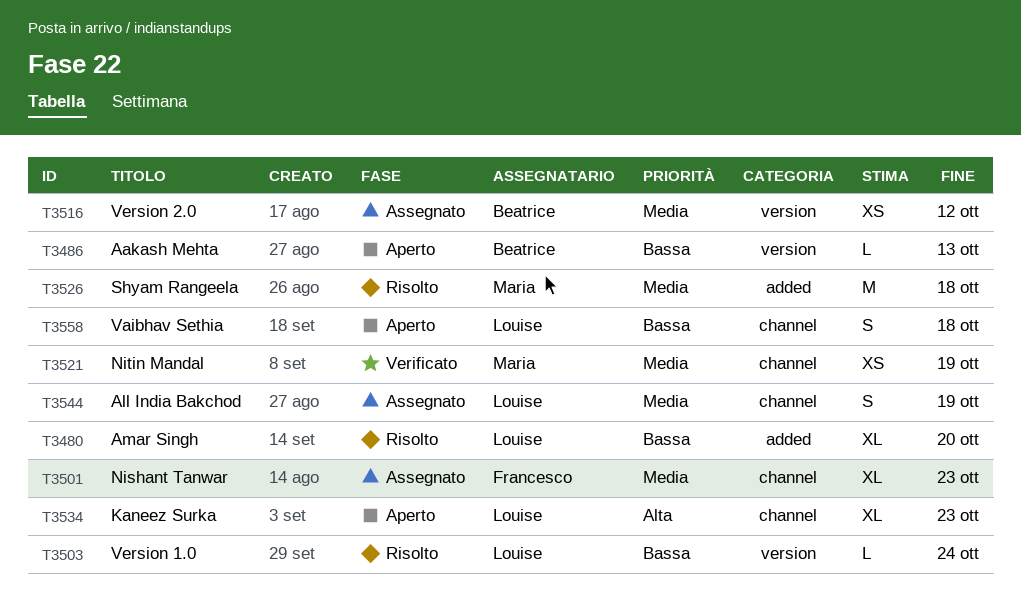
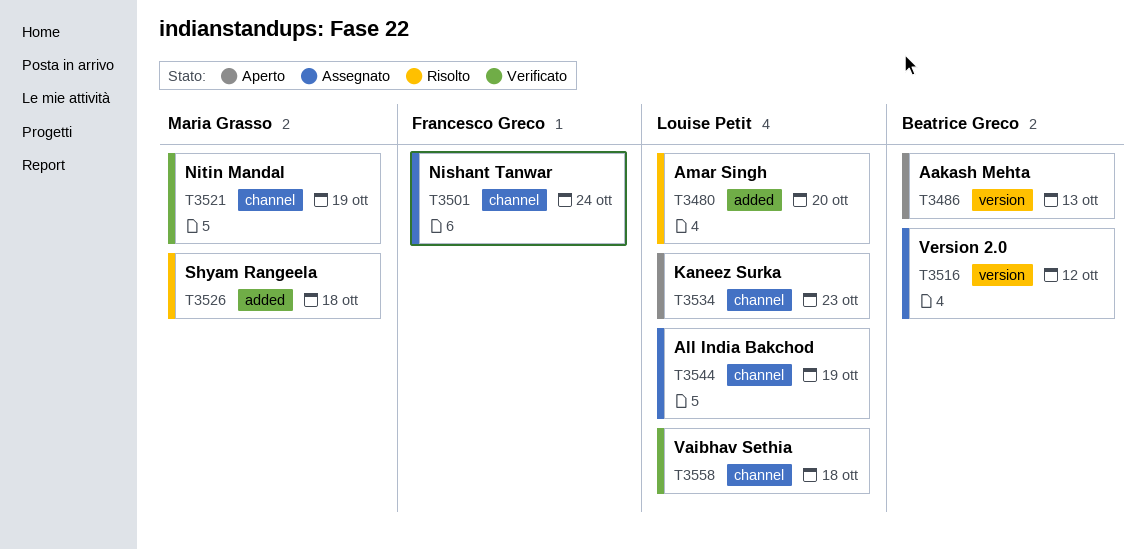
T3501, due: Oct 23 -> Oct 24
T3503: present -> none
T3558, status: Aperto -> Verificato

